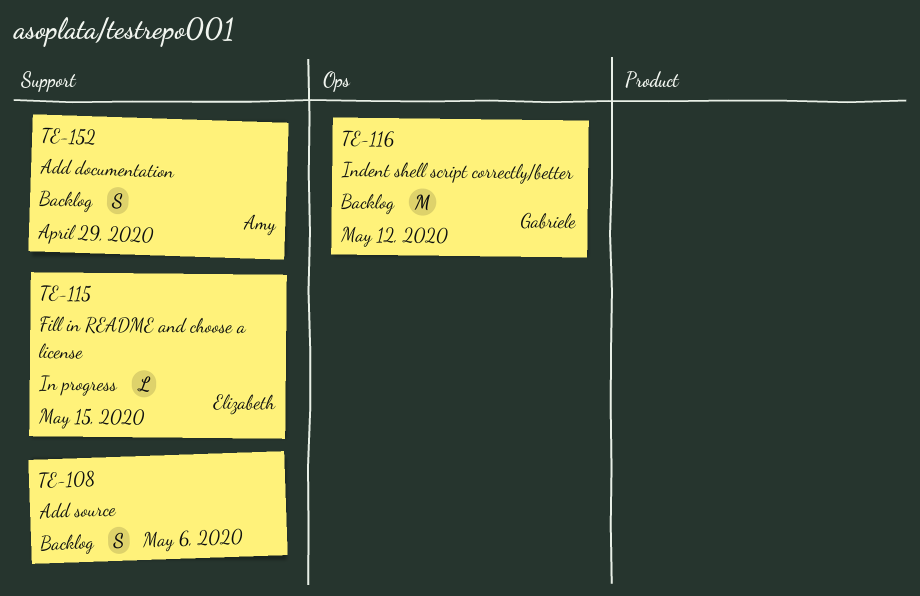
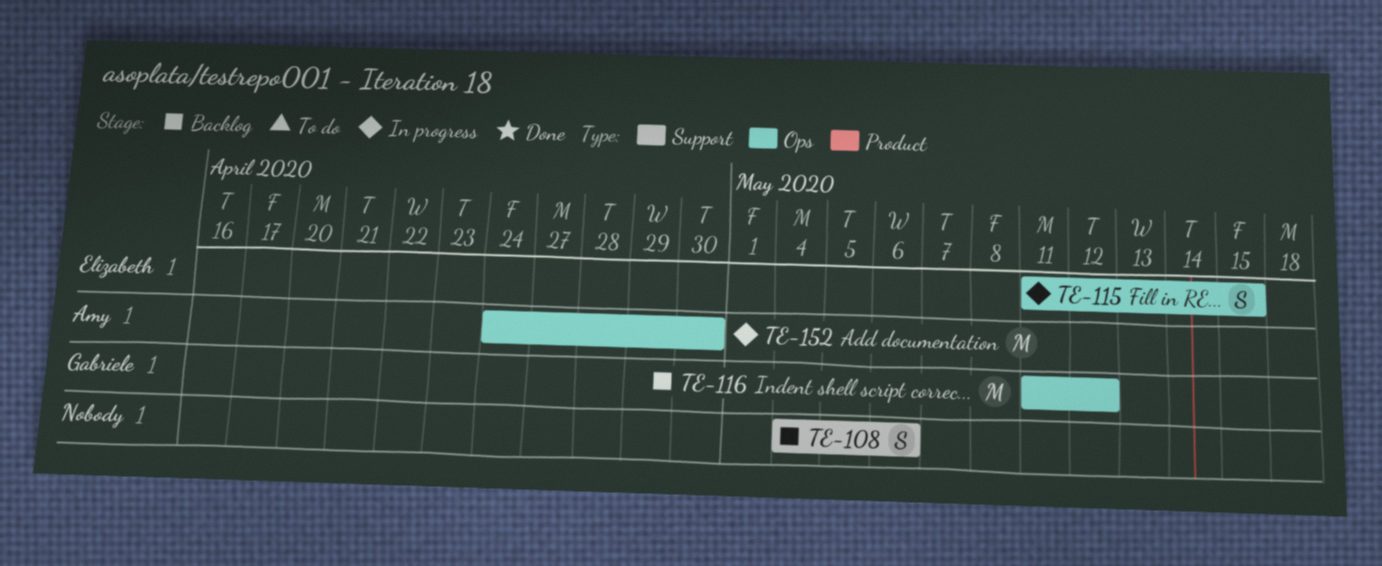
TE-115, label: Support -> Ops
TE-115, estimate: L -> S
TE-152, status: Backlog -> In progress
TE-152, label: Support -> Ops
TE-152, estimate: S -> M
TE-152, due: Apr 29 -> Apr 30

